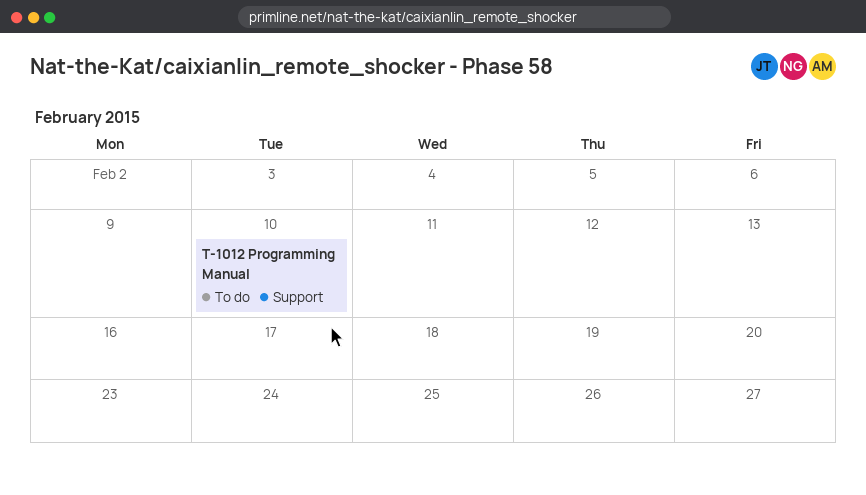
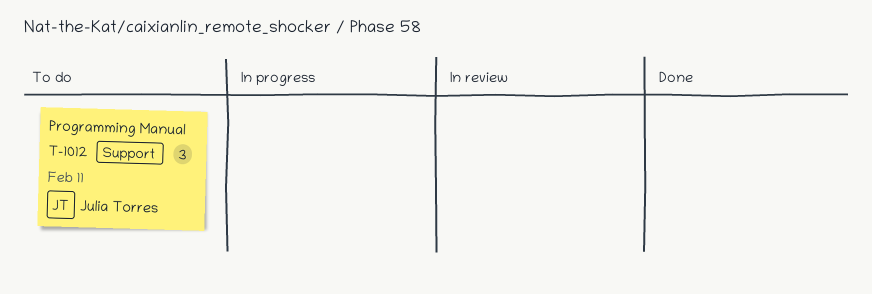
T-1012, due: Feb 10 -> Feb 11

